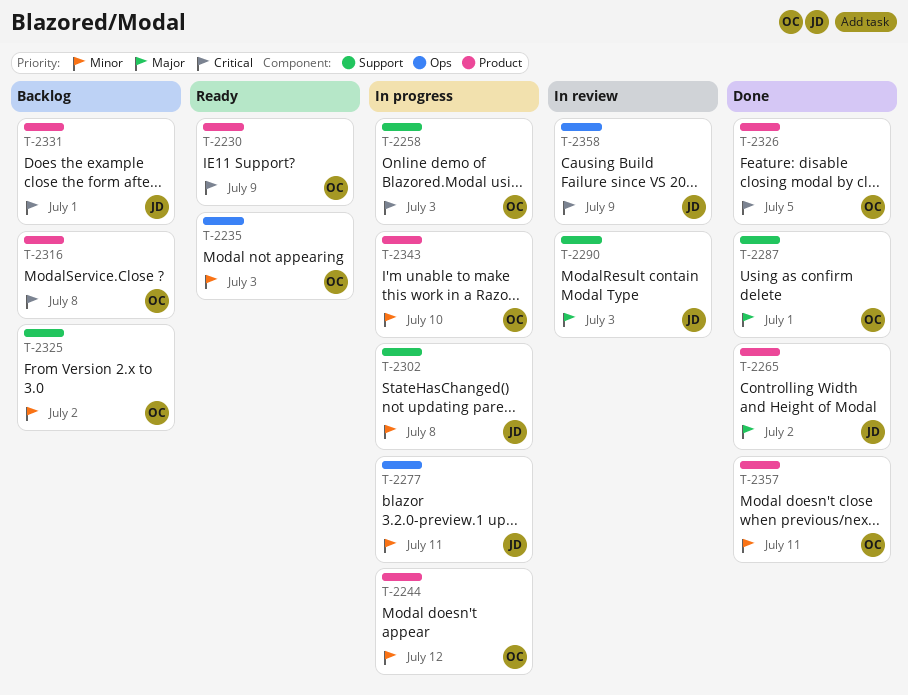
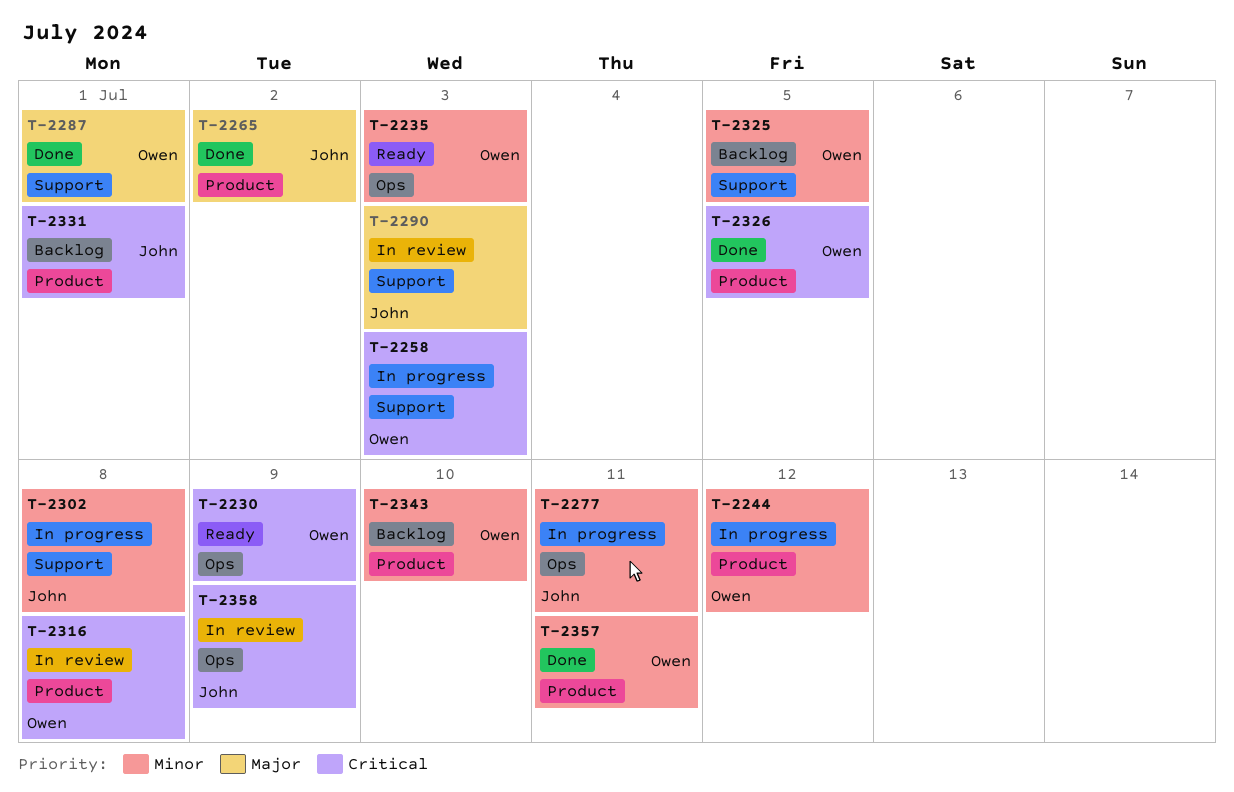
T-2230, label: Product -> Ops
T-2316, status: Backlog -> In review
T-2325, due: Jul 2 -> Jul 5
T-2343, status: In progress -> Backlog

